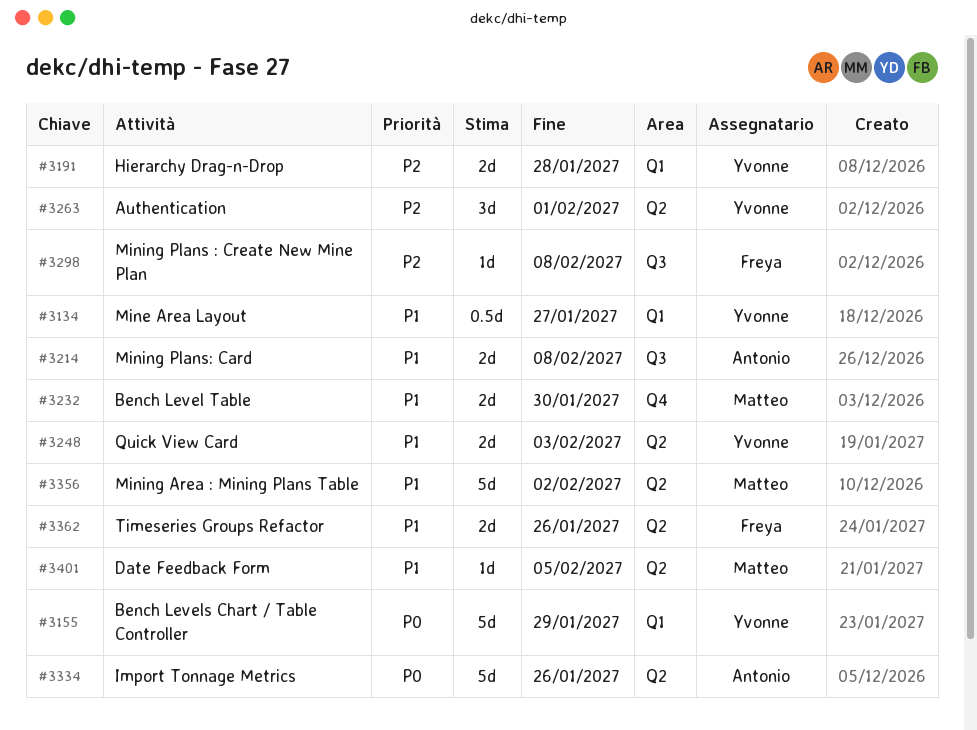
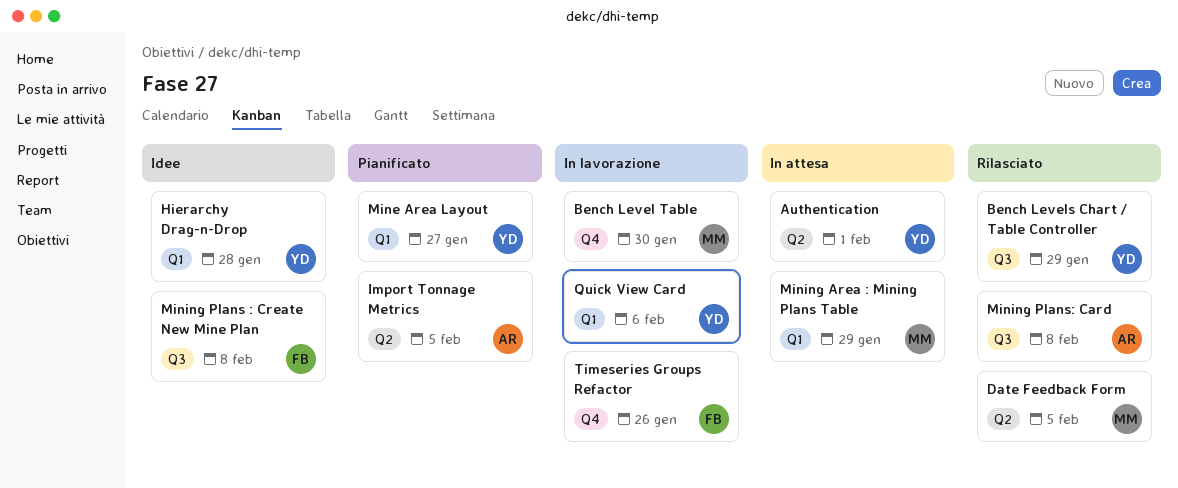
Bench Levels Chart / Table Controller, label: Q1 -> Q3
Import Tonnage Metrics, due: Jan 26 -> Feb 5
Mining Area : Mining Plans Table, label: Q2 -> Q1
Mining Area : Mining Plans Table, due: Feb 2 -> Jan 29
Quick View Card, label: Q2 -> Q1
Quick View Card, due: Feb 3 -> Feb 6
Timeseries Groups Refactor, label: Q2 -> Q4

